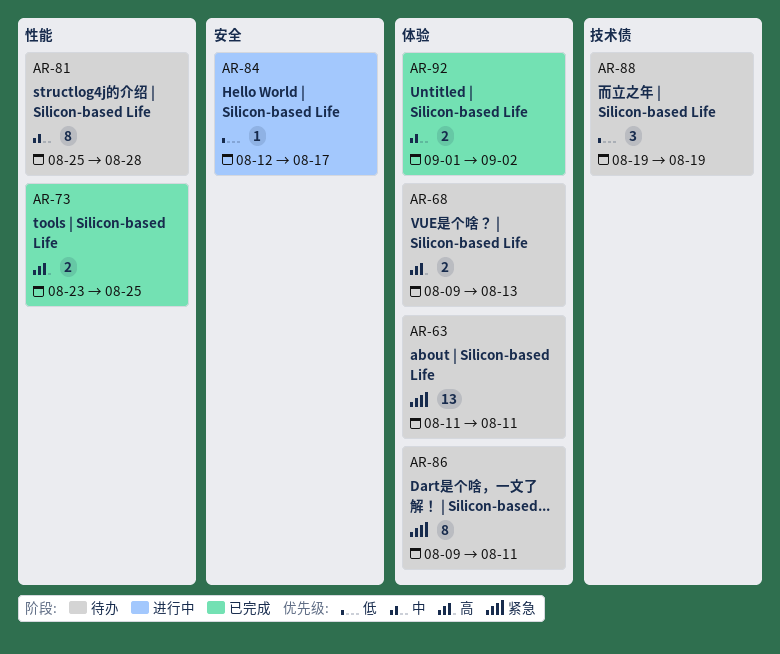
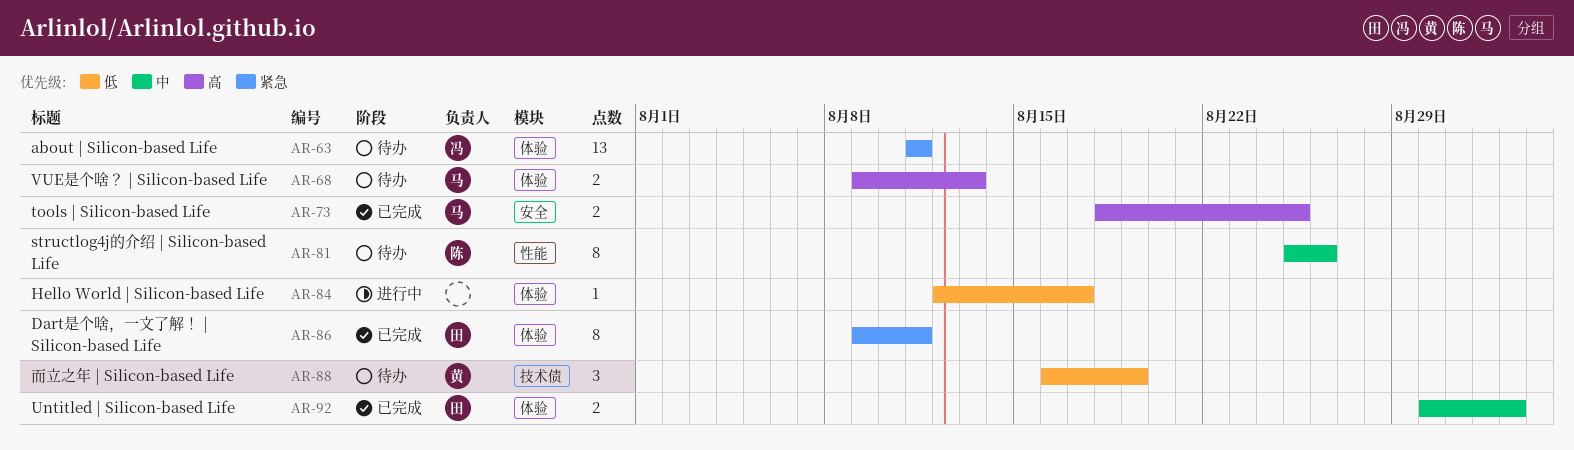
AR-73, label: 性能 -> 安全
AR-73, start: Aug 23 -> Aug 18
AR-81, due: Aug 28 -> Aug 26
AR-84, label: 安全 -> 体验
AR-86, status: 待办 -> 已完成
AR-88, start: Aug 19 -> Aug 16
AR-92, start: Sep 1 -> Aug 30

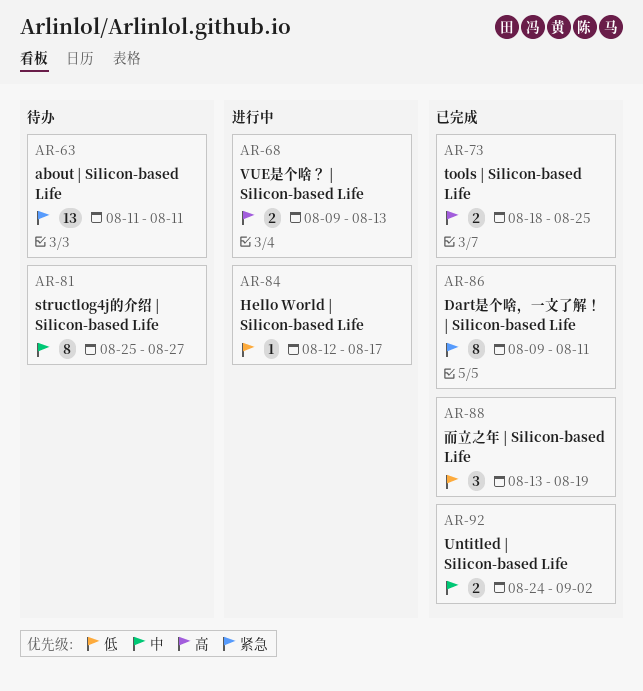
AR-68, status: 待办 -> 进行中
AR-81, due: Aug 26 -> Aug 27
AR-88, status: 待办 -> 已完成
AR-88, start: Aug 16 -> Aug 13
AR-92, start: Aug 30 -> Aug 24

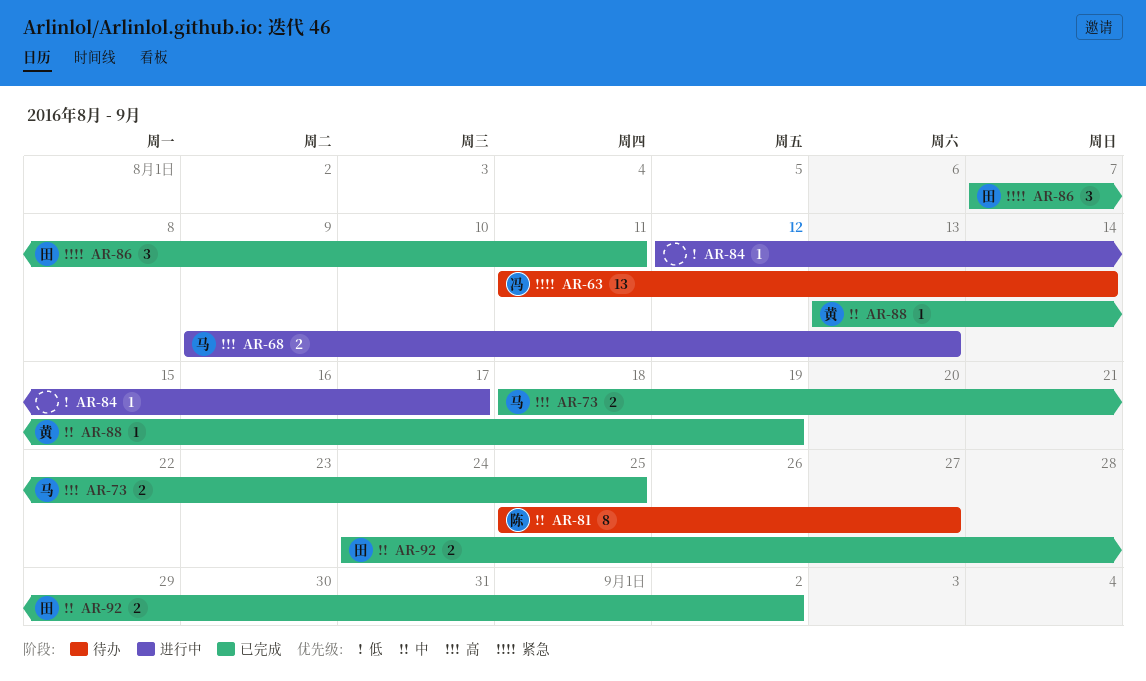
AR-63, due: Aug 11 -> Aug 14
AR-86, estimate: 8 -> 3
AR-86, start: Aug 9 -> Aug 7
AR-88, priority: 低 -> 中
AR-88, estimate: 3 -> 1

